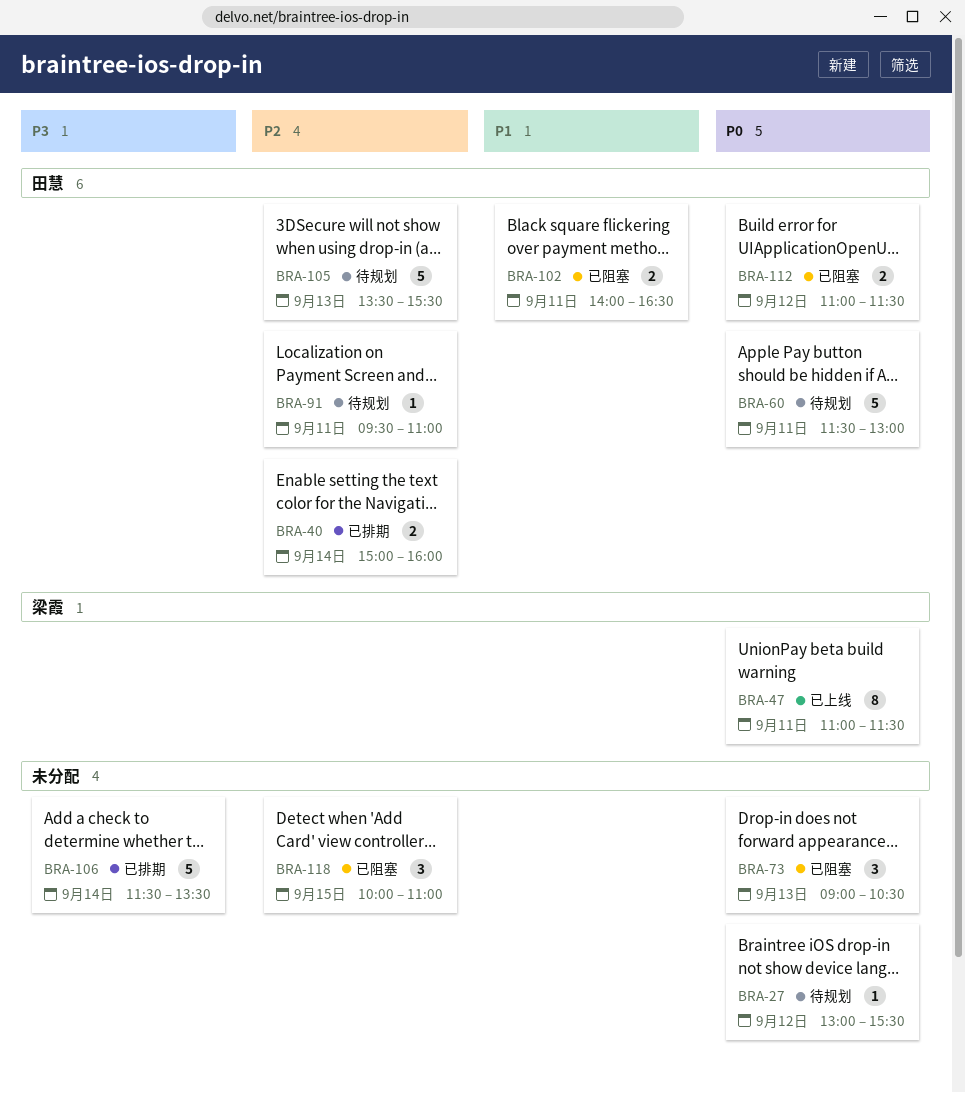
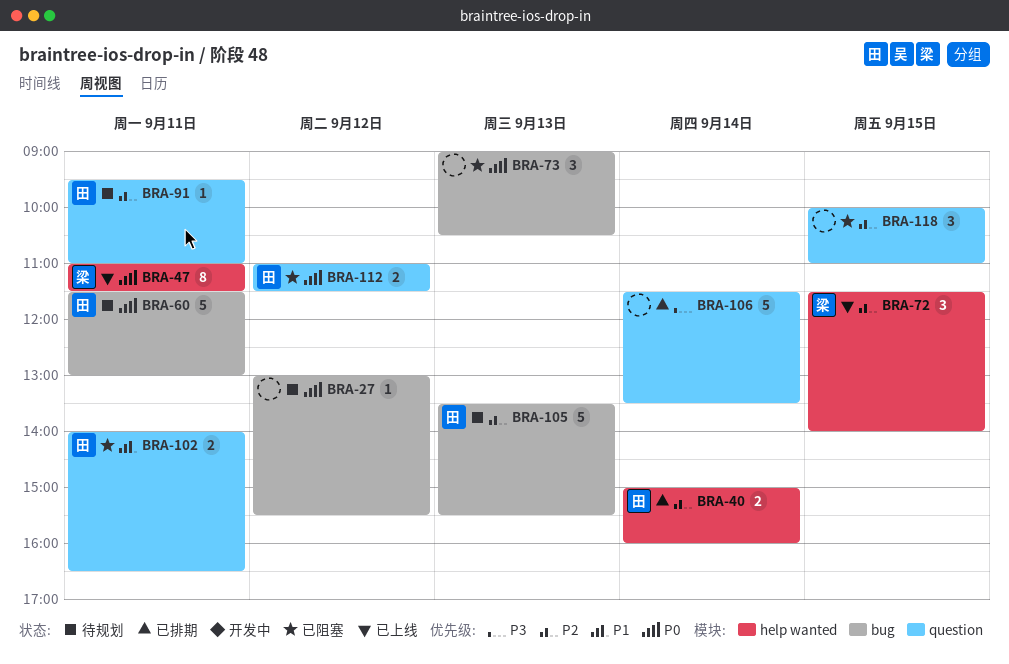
BRA-72: none -> present

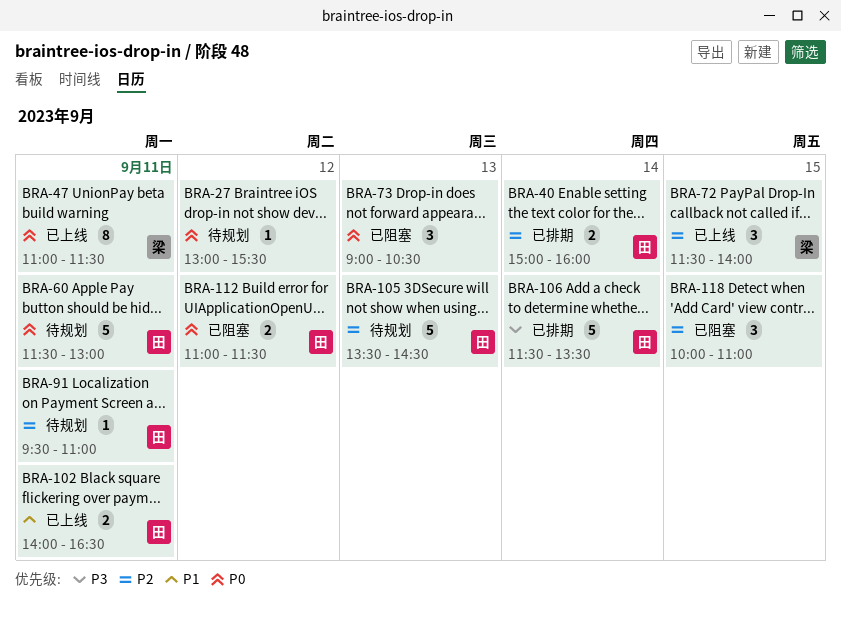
BRA-102, status: 已阻塞 -> 已上线
BRA-105, ends: 15:30 -> 14:30
BRA-106, owner: none -> 田

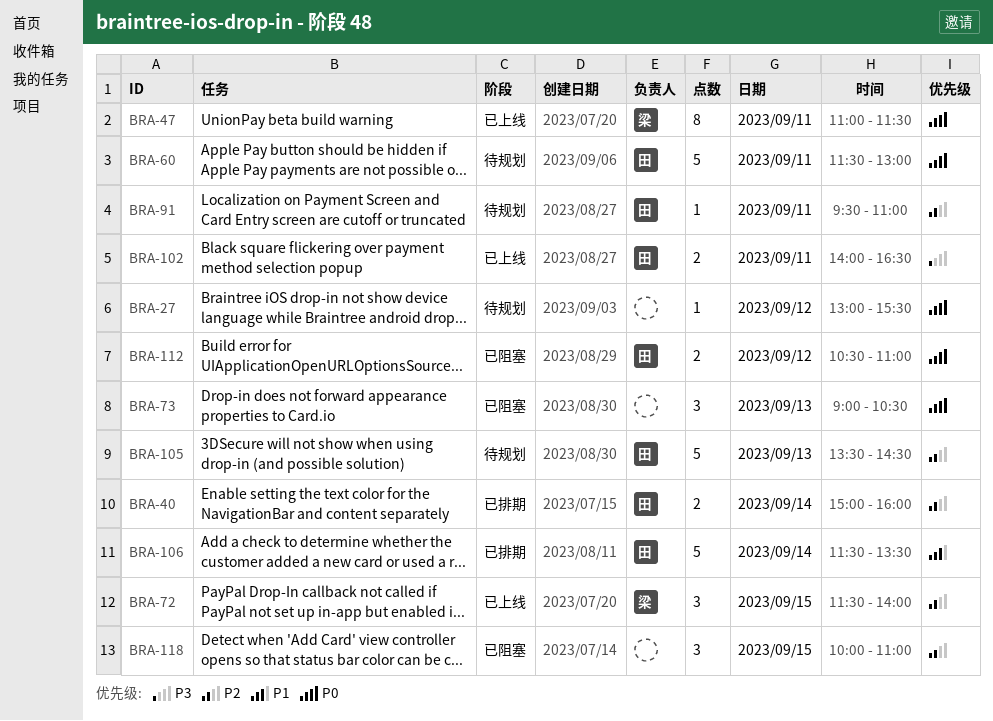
BRA-102, priority: P1 -> P3
BRA-106, priority: P3 -> P1
BRA-112, begins: 11:00 -> 10:30
BRA-112, ends: 11:30 -> 11:00

